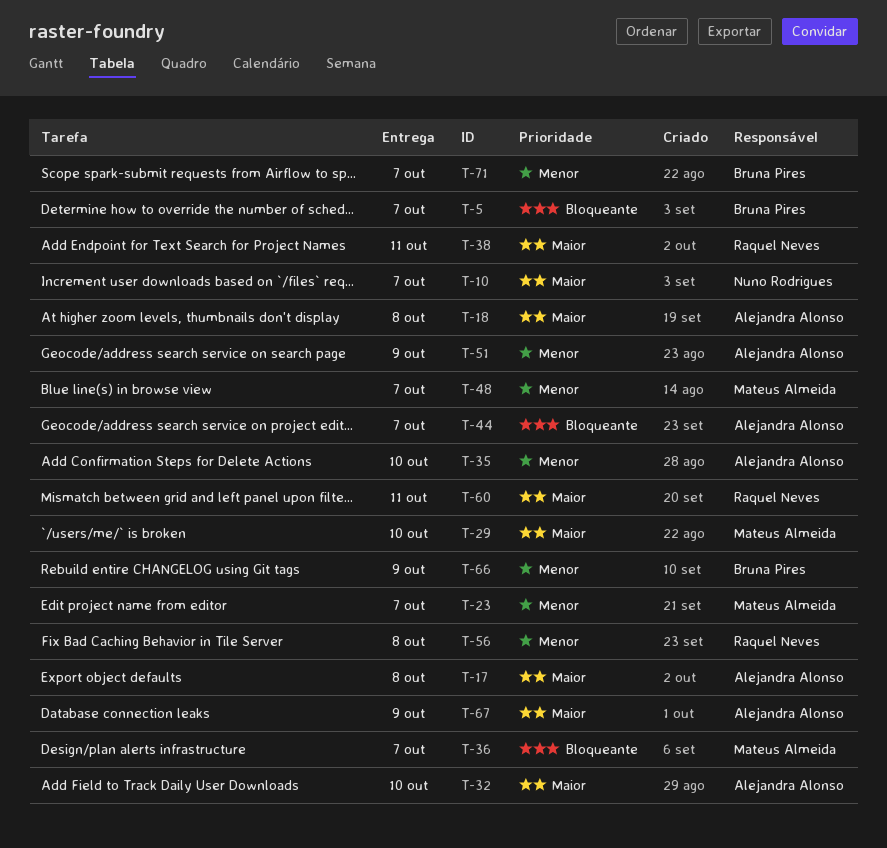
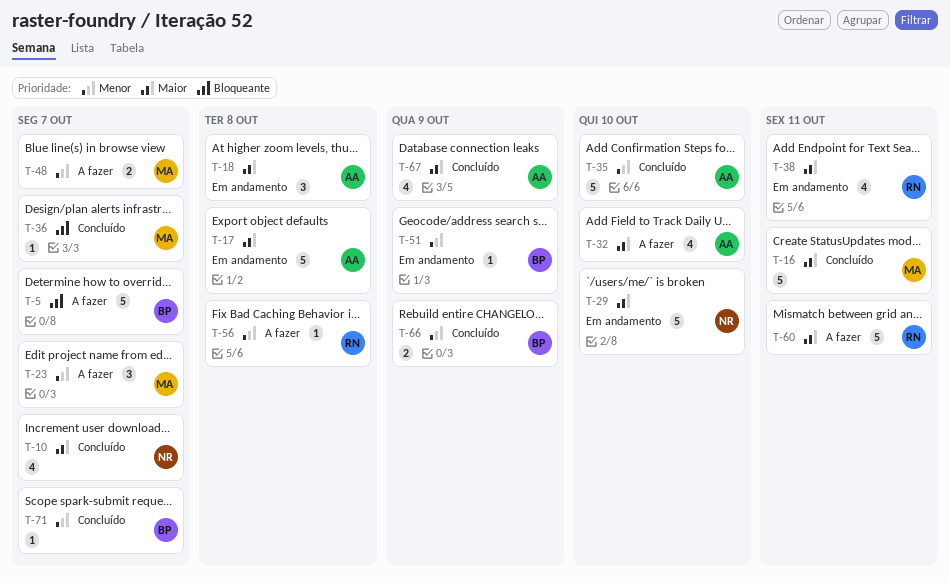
T-16: none -> present
T-29, owner: Mateus Almeida -> Nuno Rodrigues
T-44: present -> none
T-51, owner: Alejandra Alonso -> Bruna Pires

